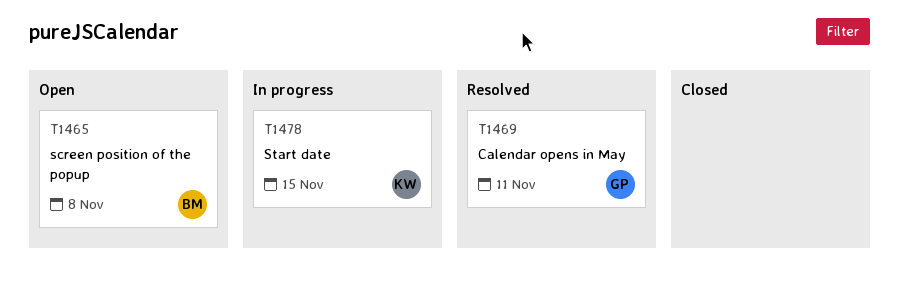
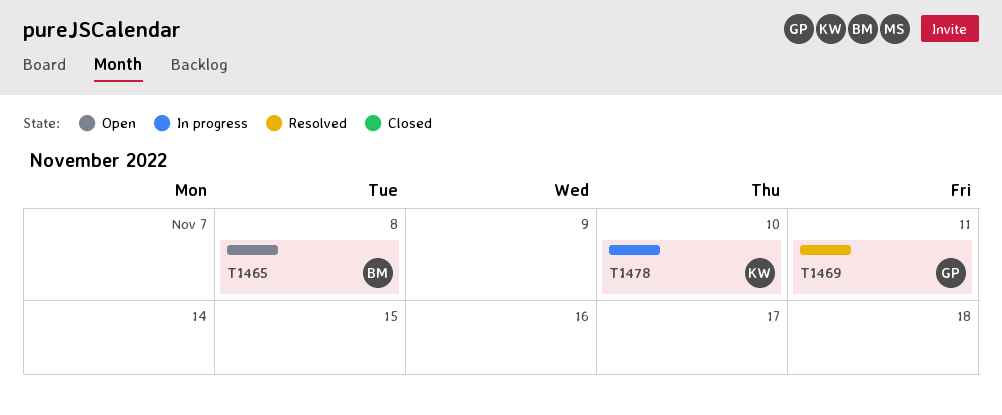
T1478, due: Nov 15 -> Nov 10

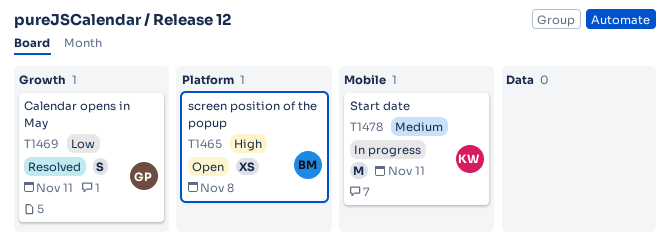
T1478, due: Nov 10 -> Nov 11

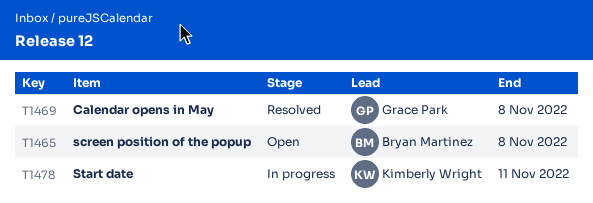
T1469, due: Nov 11 -> Nov 8

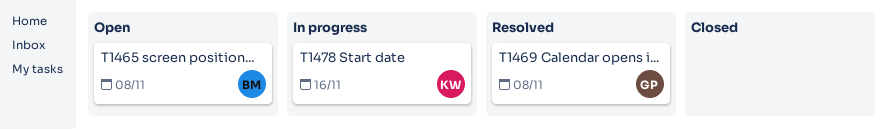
T1478, due: Nov 11 -> Nov 16

